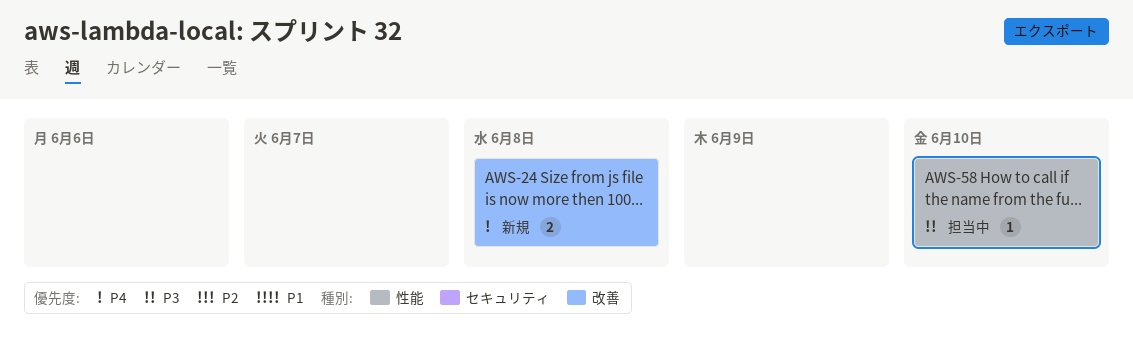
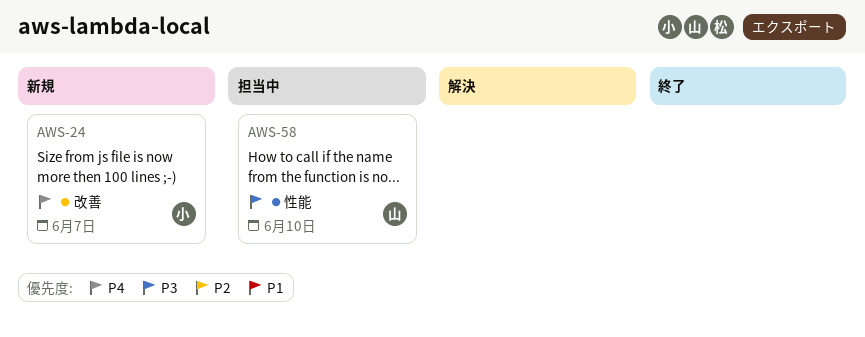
AWS-24, due: Jun 8 -> Jun 7

